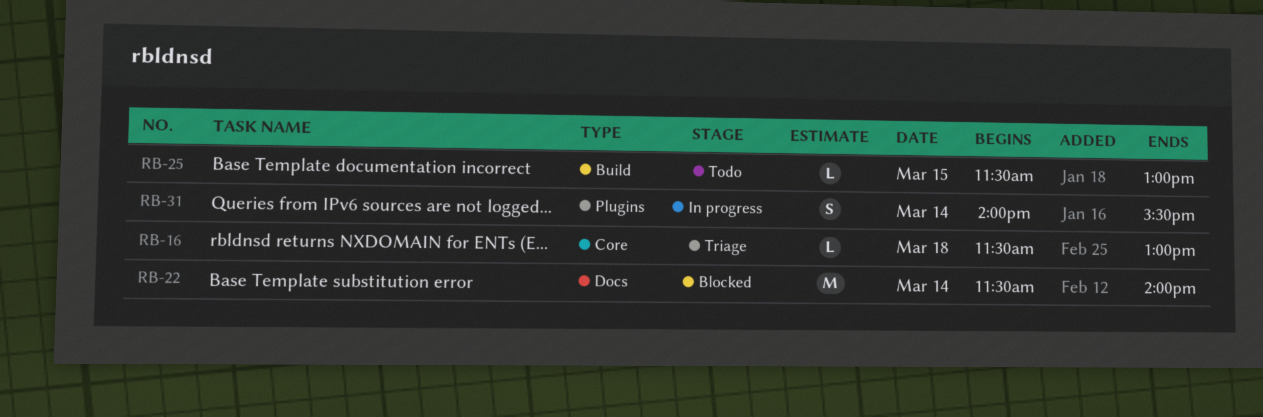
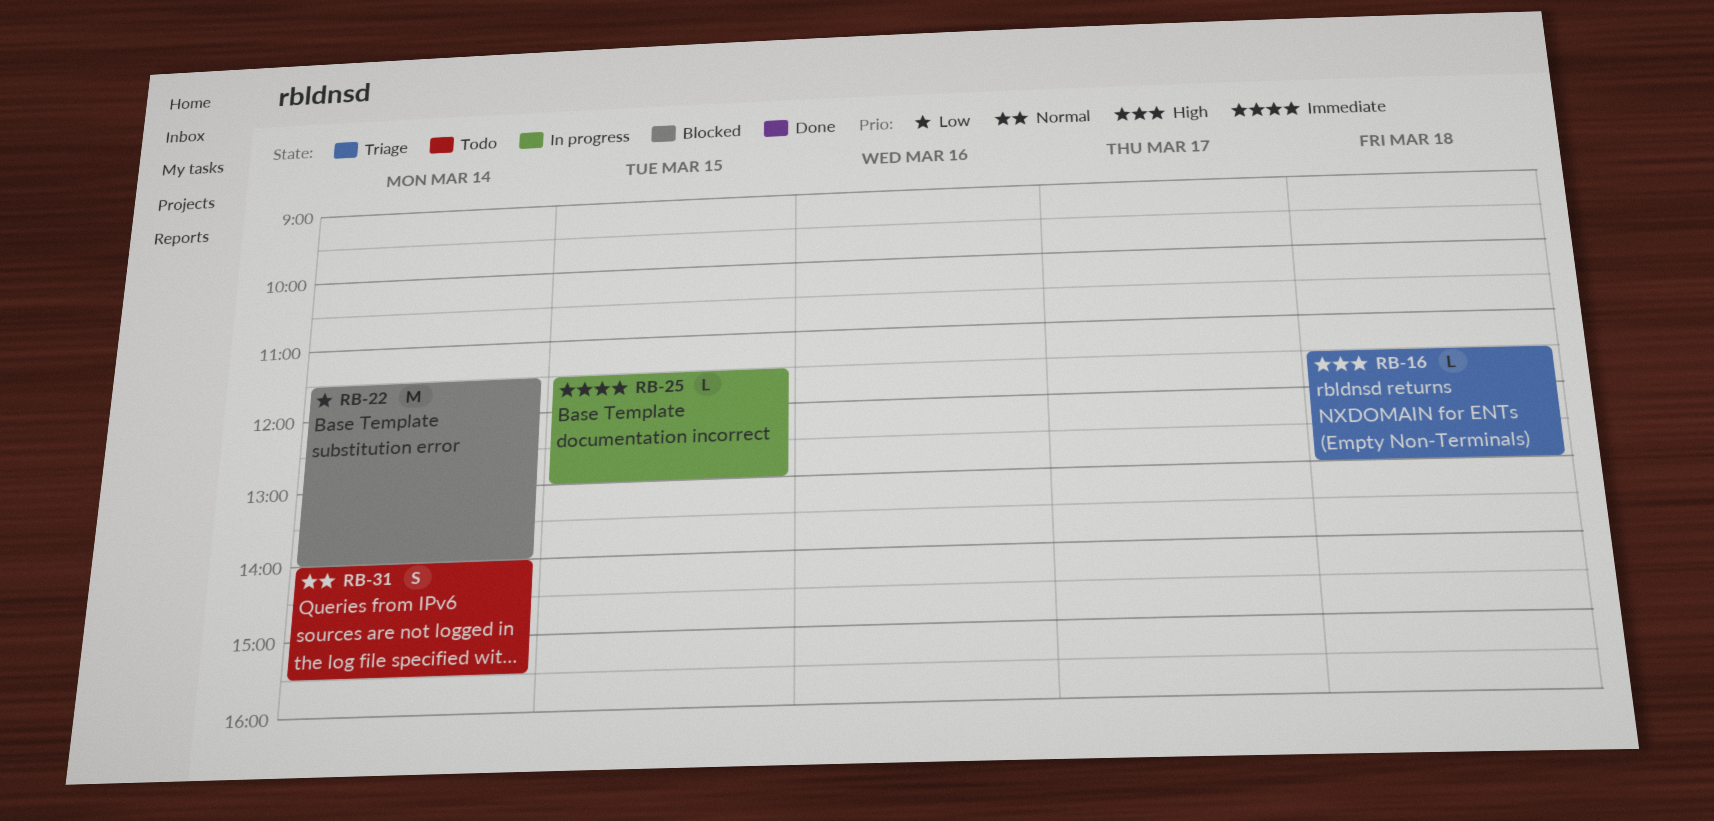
RB-25, status: Todo -> In progress
RB-31, status: In progress -> Todo

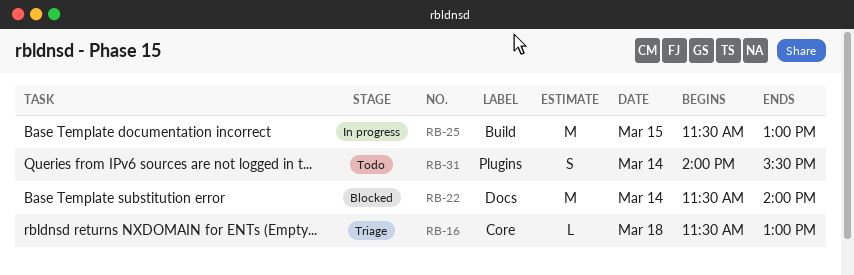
RB-25, estimate: L -> M

